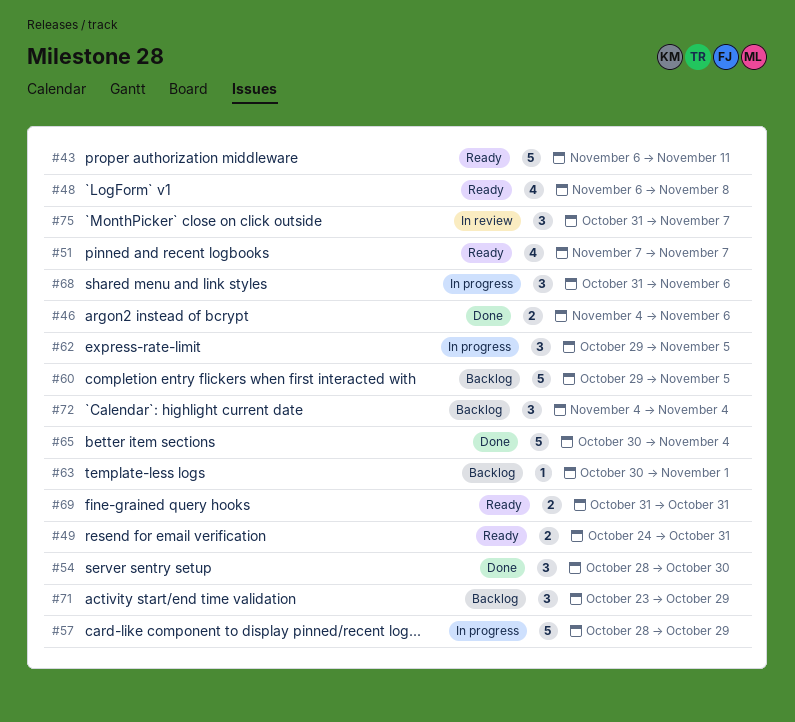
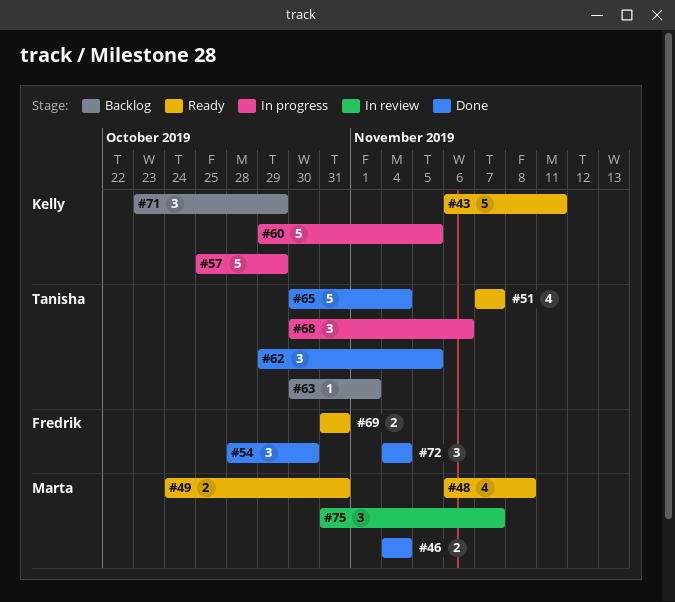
#46, due: Nov 6 -> Nov 4
#57, start: Oct 28 -> Oct 25
#60, status: Backlog -> In progress
#62, status: In progress -> Done
#68, start: Oct 31 -> Oct 30
#72, status: Backlog -> Done

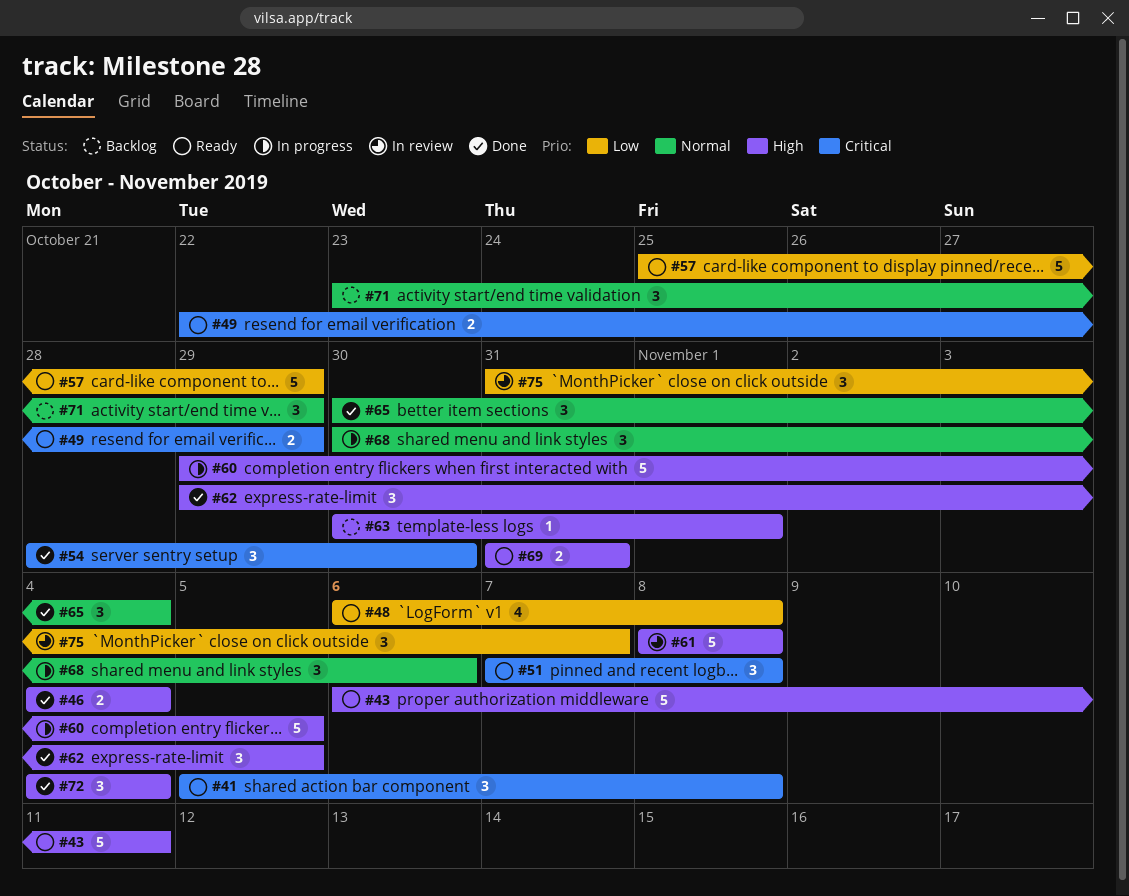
#41: none -> present
#49, start: Oct 24 -> Oct 22
#49, due: Oct 31 -> Oct 29
#51, estimate: 4 -> 3
#51, due: Nov 7 -> Nov 8
#57, status: In progress -> Ready
#61: none -> present
#65, estimate: 5 -> 3

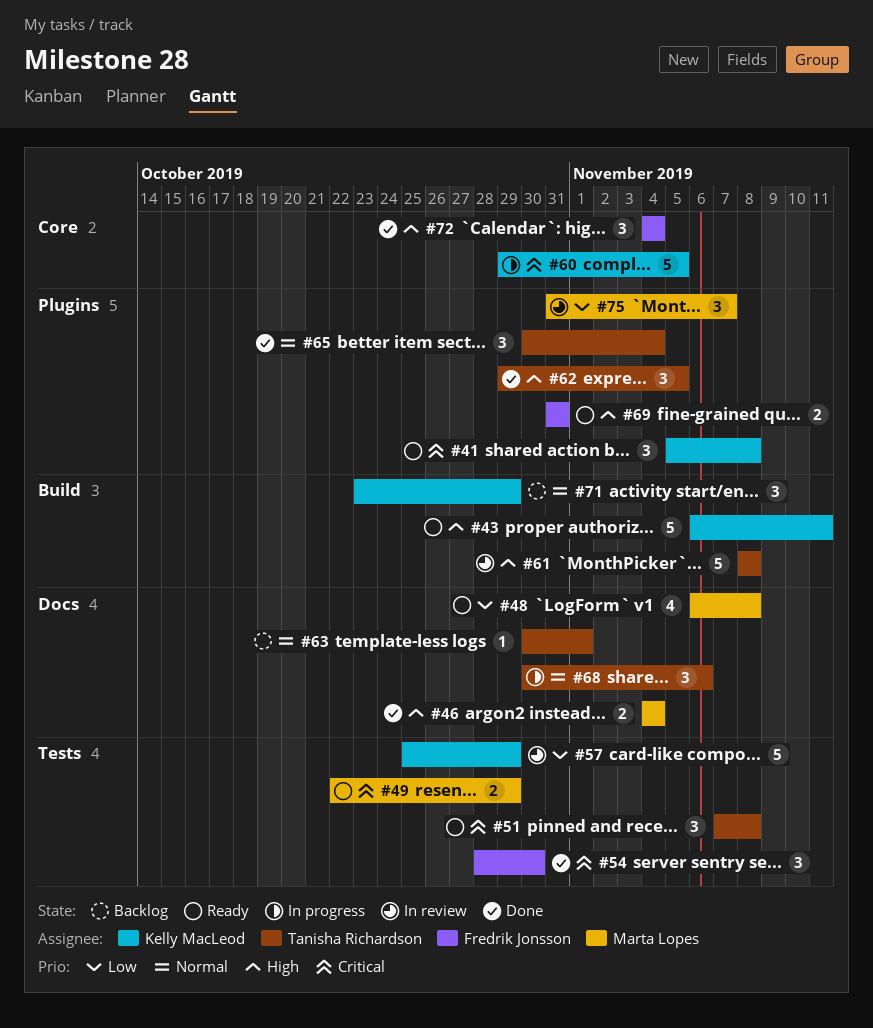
#57, status: Ready -> In review
#60, priority: High -> Critical
#63, priority: High -> Normal

